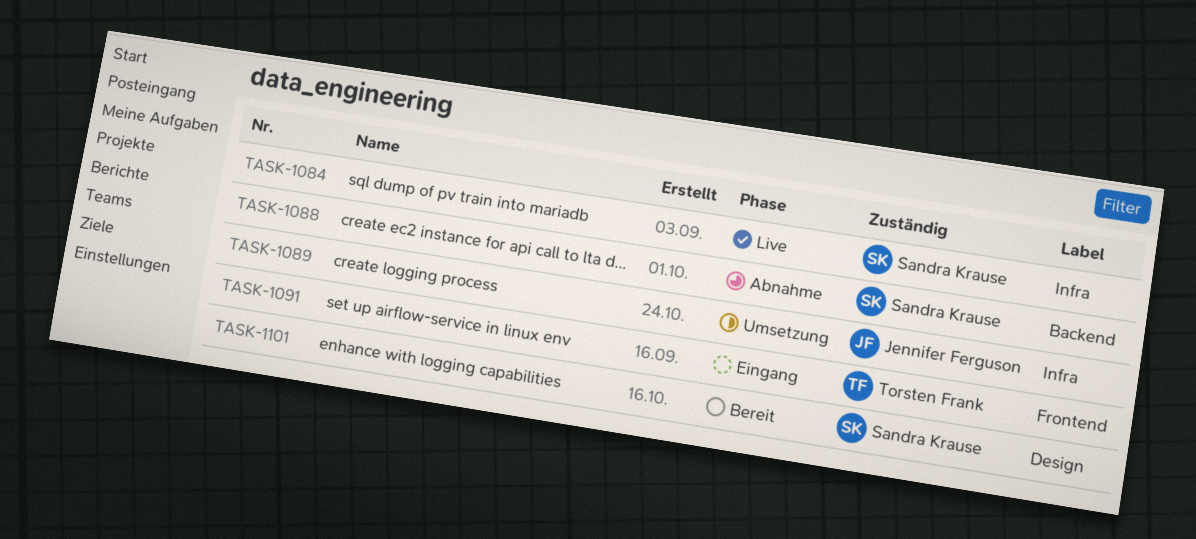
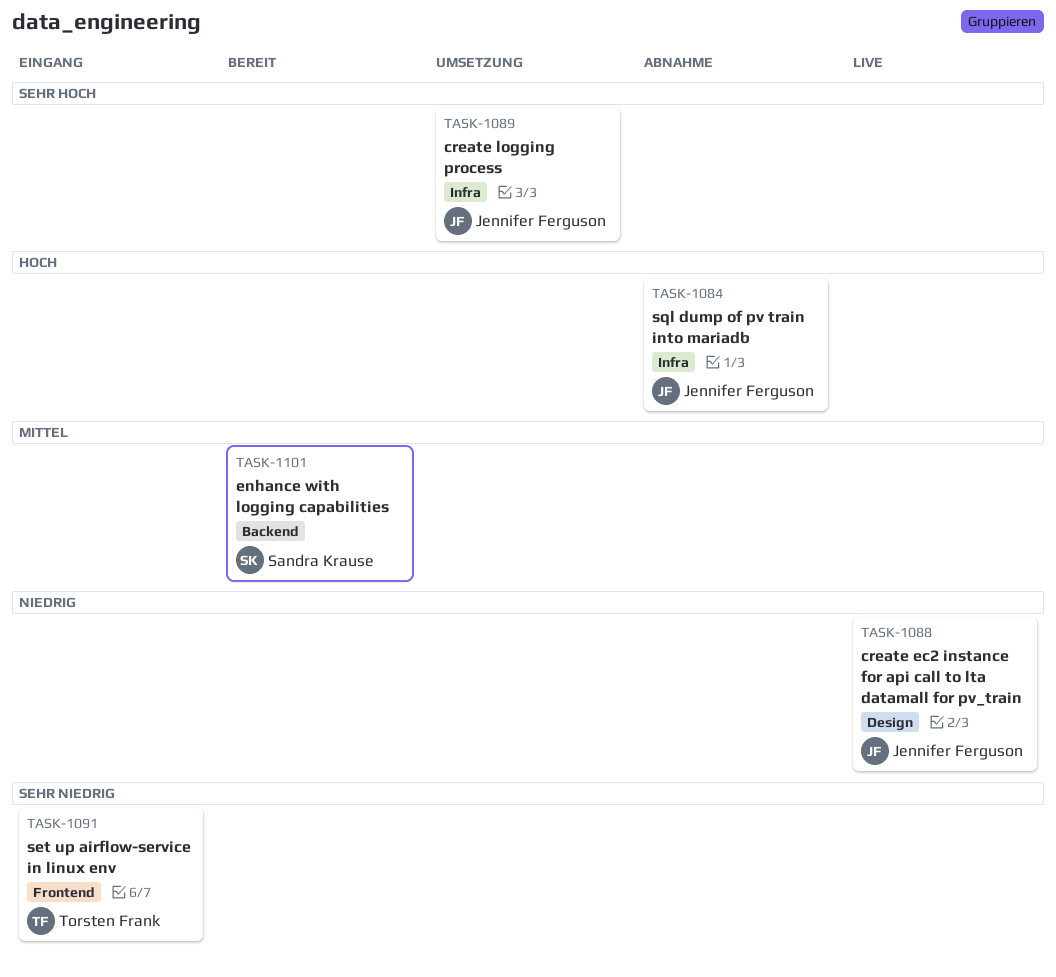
TASK-1084, status: Live -> Abnahme
TASK-1084, owner: Sandra Krause -> Jennifer Ferguson
TASK-1088, status: Abnahme -> Live
TASK-1088, owner: Sandra Krause -> Jennifer Ferguson
TASK-1088, label: Backend -> Design
TASK-1101, label: Design -> Backend

